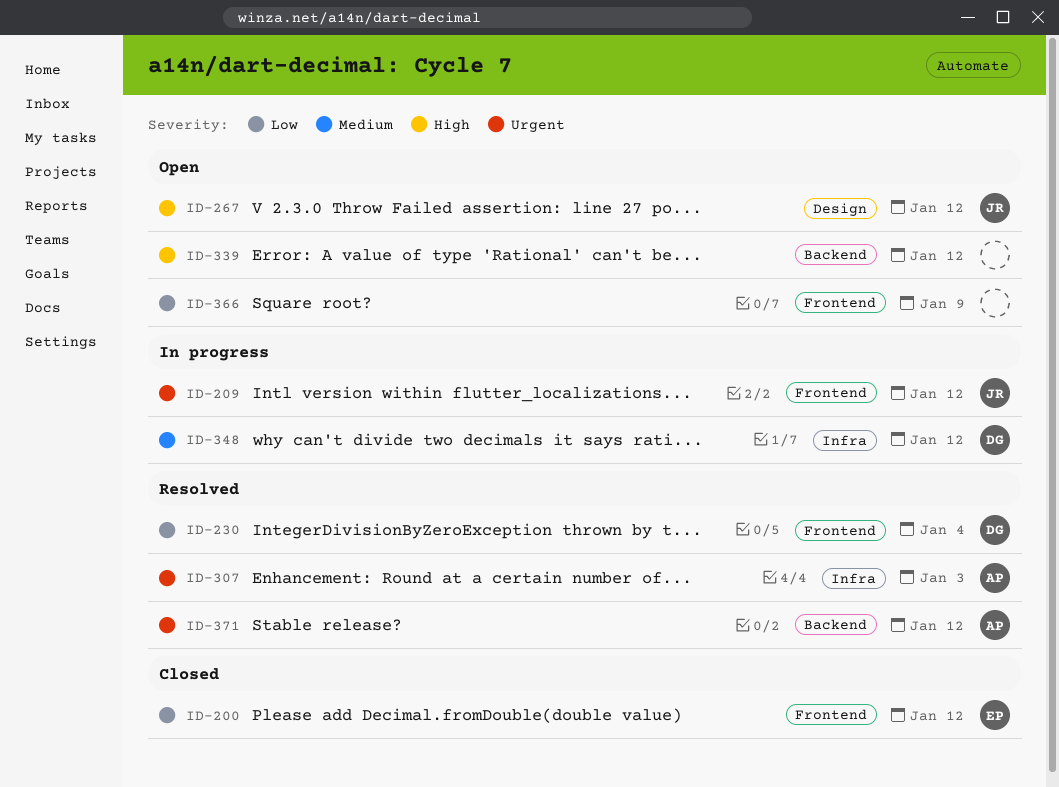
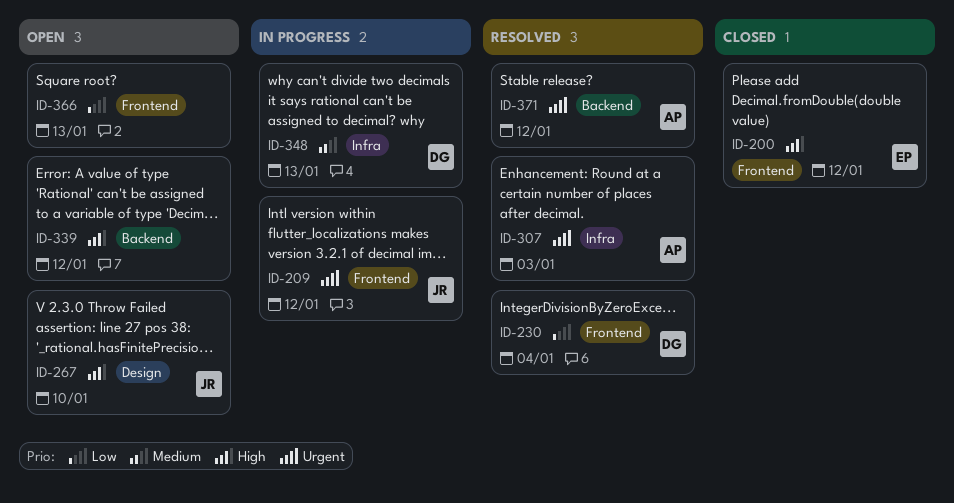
ID-200, priority: Low -> High
ID-267, due: Jan 12 -> Jan 10
ID-348, due: Jan 12 -> Jan 13
ID-366, due: Jan 9 -> Jan 13

